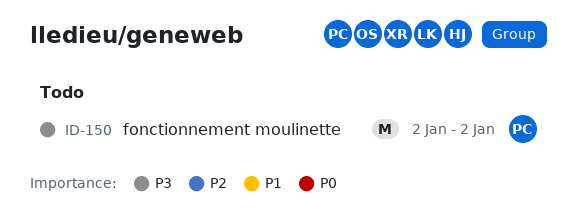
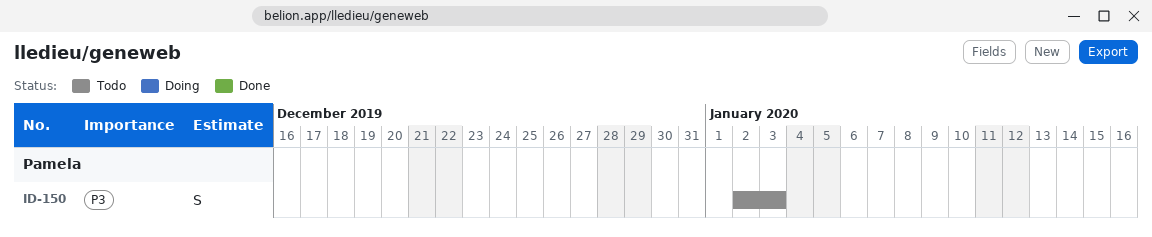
ID-150, estimate: M -> S
ID-150, due: Jan 2 -> Jan 3

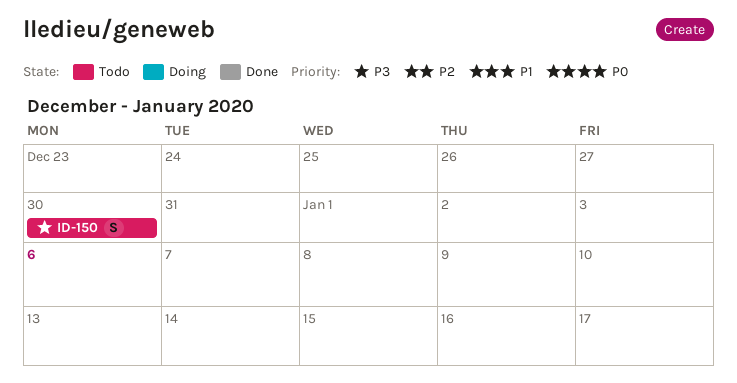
ID-150, start: Jan 2 -> Dec 30
ID-150, due: Jan 3 -> Dec 30

